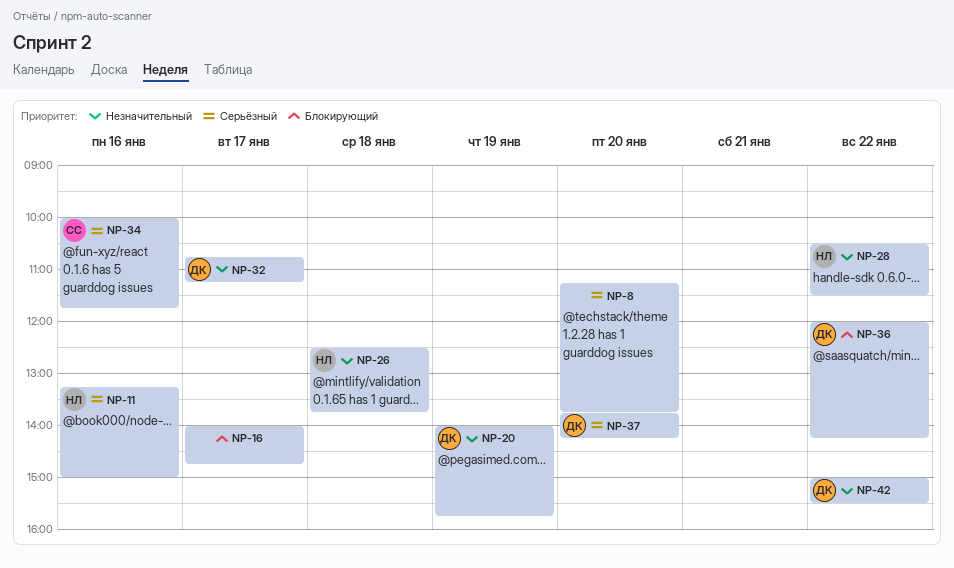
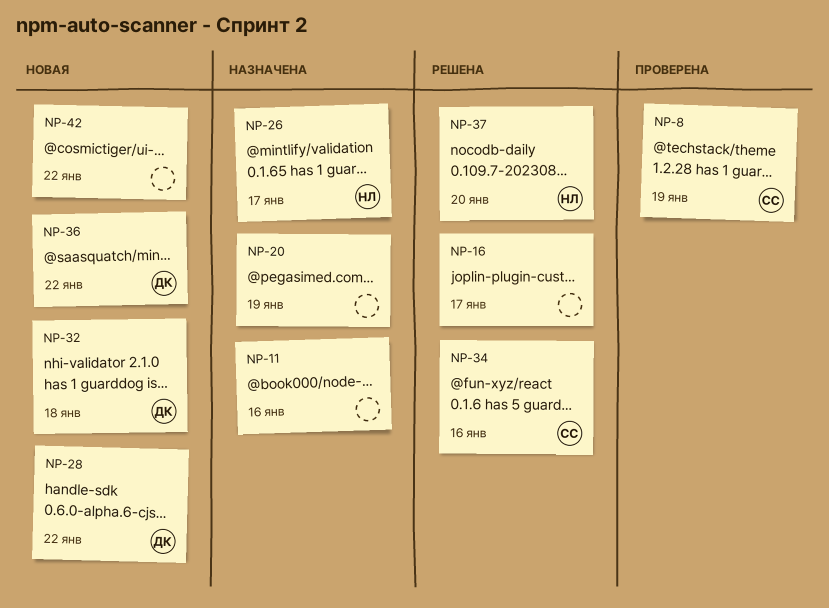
NP-8, owner: none -> СС
NP-8, day: Jan 20 -> Jan 19
NP-11, owner: НЛ -> none
NP-20, owner: ДК -> none
NP-26, day: Jan 18 -> Jan 17
NP-28, owner: НЛ -> ДК
NP-32, day: Jan 17 -> Jan 18
NP-37, owner: ДК -> НЛ
NP-42, owner: ДК -> none

